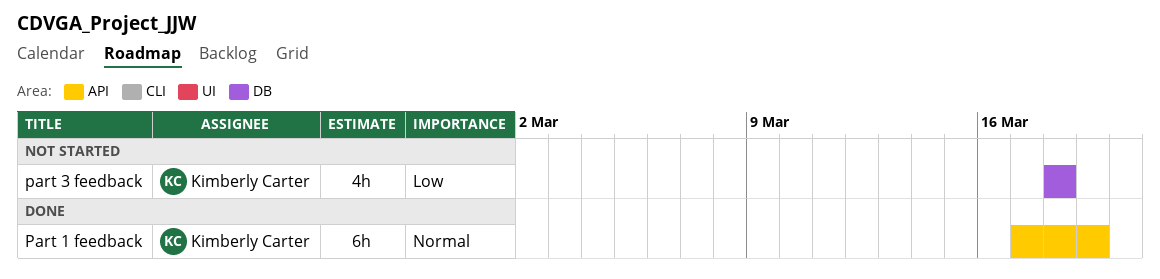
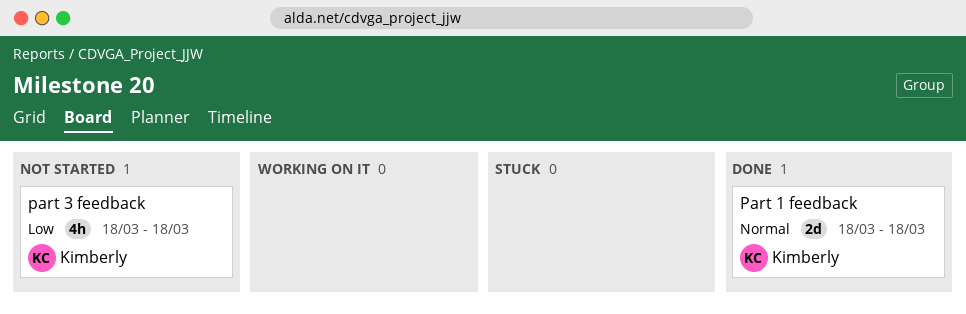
Part 1 feedback, estimate: 6h -> 2d
Part 1 feedback, start: Mar 17 -> Mar 18
Part 1 feedback, due: Mar 19 -> Mar 18

